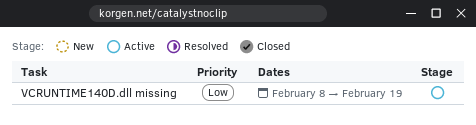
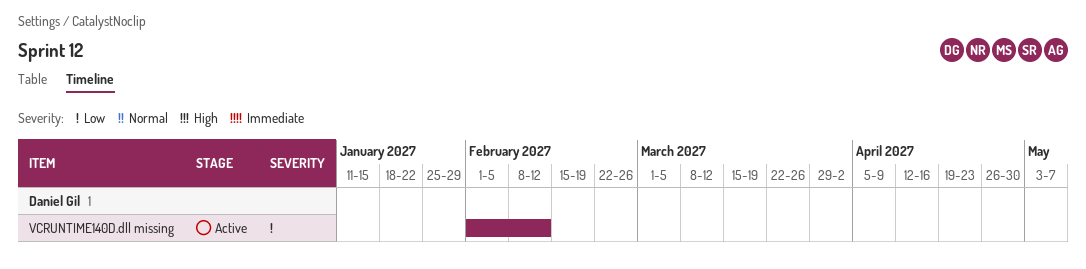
VCRUNTIME140D.dll missing, start: Feb 8 -> Feb 1
VCRUNTIME140D.dll missing, due: Feb 19 -> Feb 12

